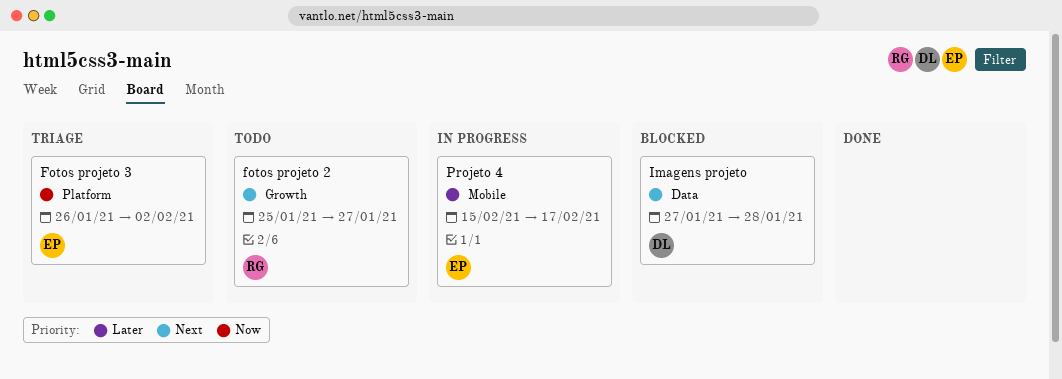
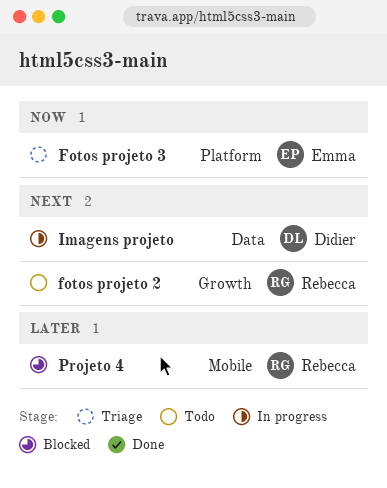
Imagens projeto, status: Blocked -> In progress
Projeto 4, status: In progress -> Blocked
Projeto 4, owner: Emma -> Rebecca

